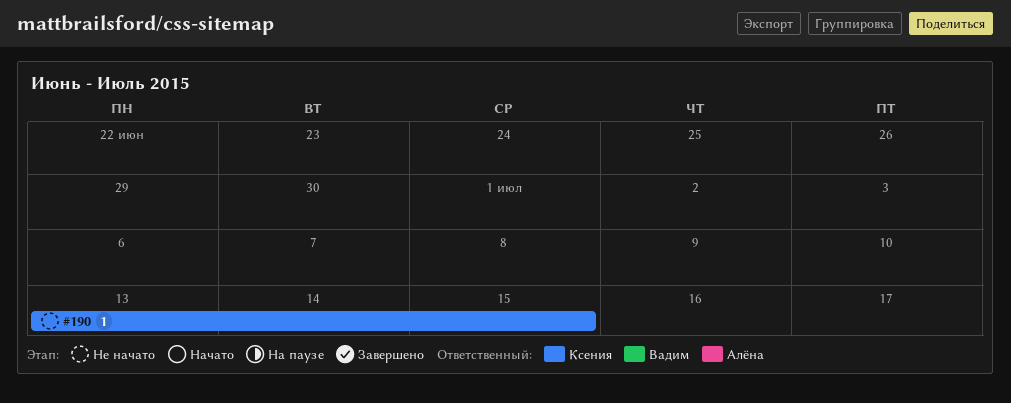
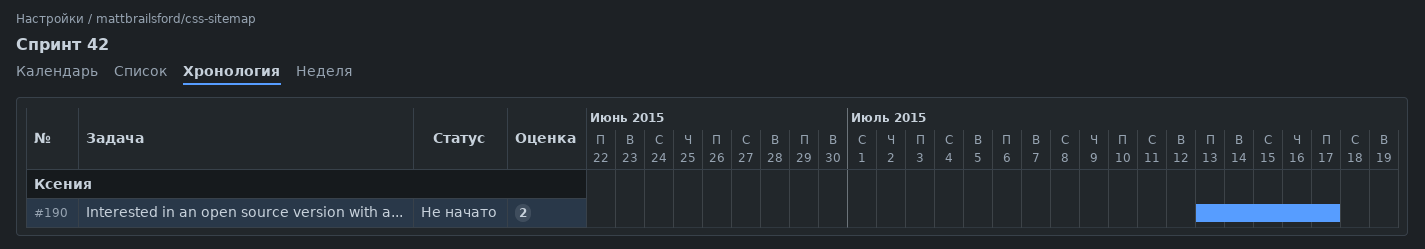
#190, estimate: 1 -> 2
#190, due: Jul 15 -> Jul 17

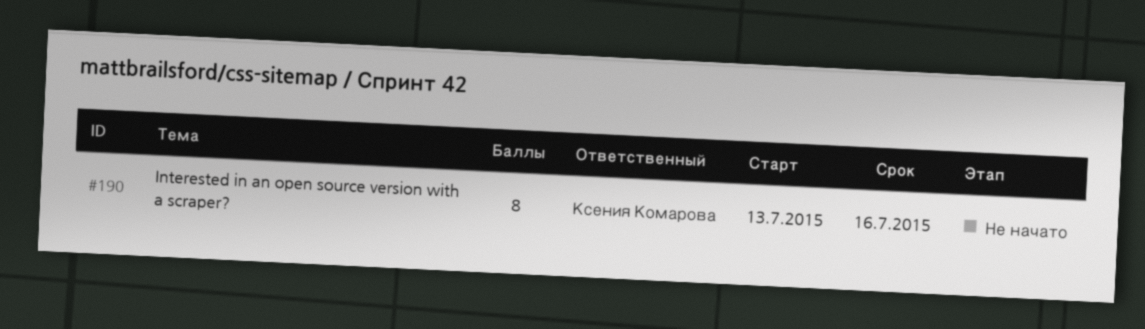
#190, estimate: 2 -> 8
#190, due: Jul 17 -> Jul 16

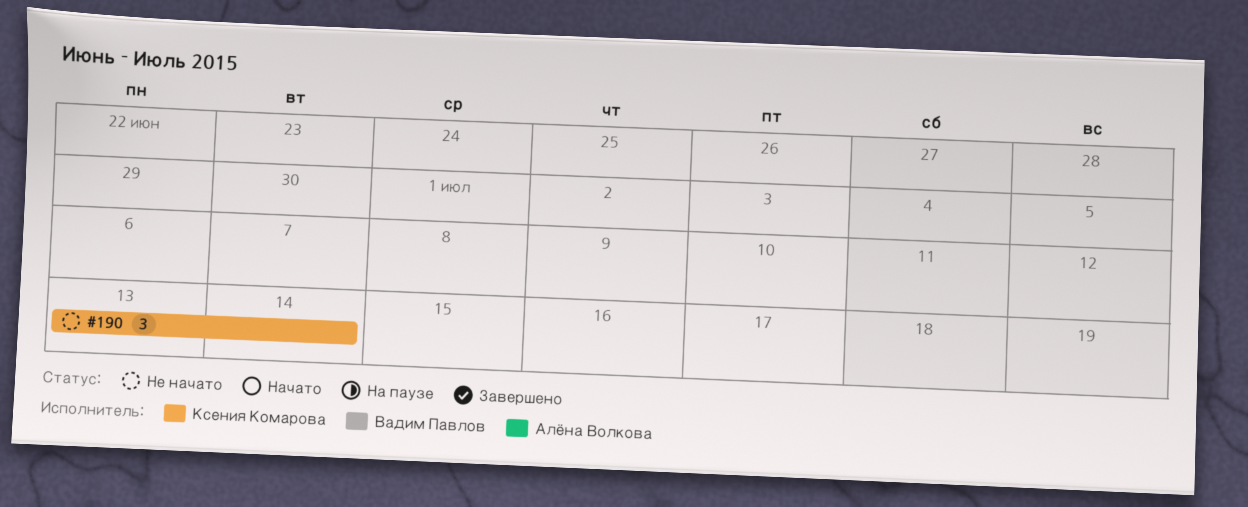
#190, estimate: 8 -> 3
#190, due: Jul 16 -> Jul 14

